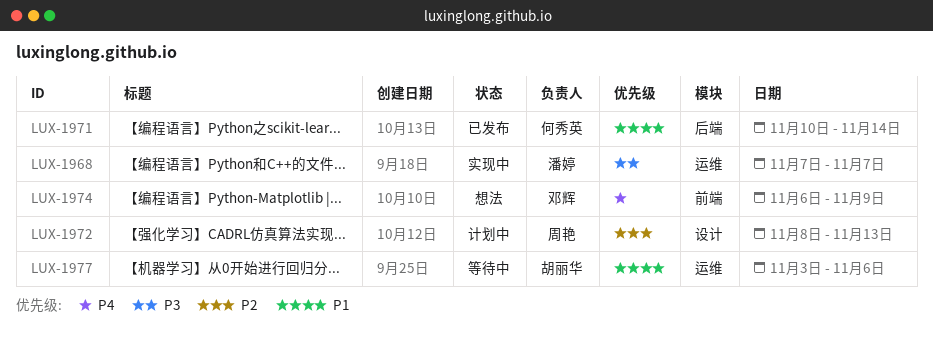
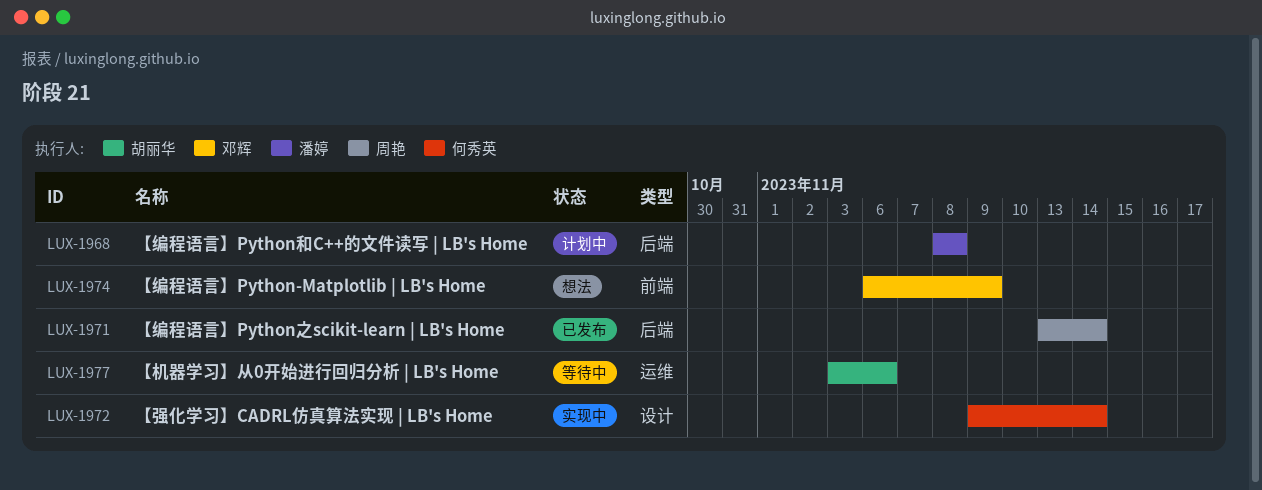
LUX-1968, status: 实现中 -> 计划中
LUX-1968, label: 运维 -> 后端
LUX-1968, start: Nov 7 -> Nov 8
LUX-1968, due: Nov 7 -> Nov 8
LUX-1971, owner: 何秀英 -> 周艳
LUX-1971, start: Nov 10 -> Nov 13
LUX-1972, status: 计划中 -> 实现中
LUX-1972, owner: 周艳 -> 何秀英
LUX-1972, start: Nov 8 -> Nov 9
LUX-1972, due: Nov 13 -> Nov 14

